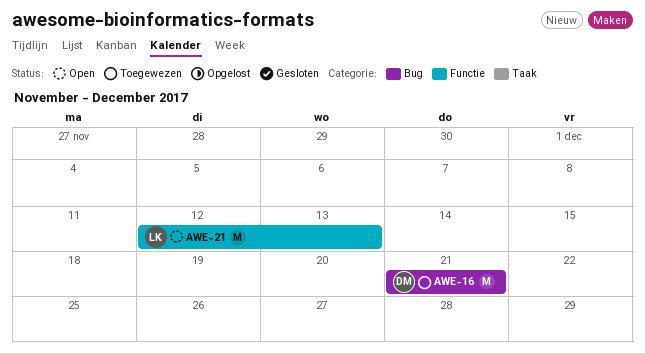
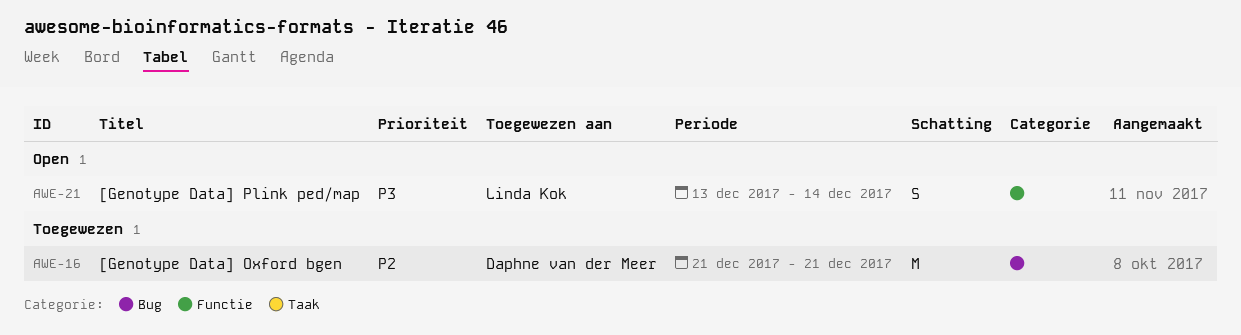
AWE-21, estimate: M -> S
AWE-21, start: Dec 12 -> Dec 13
AWE-21, due: Dec 13 -> Dec 14

